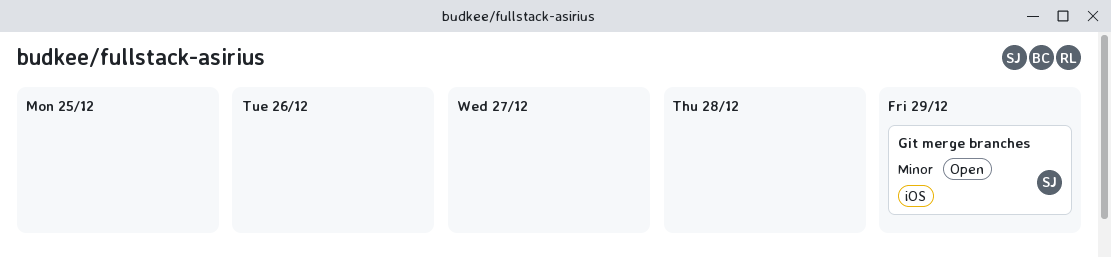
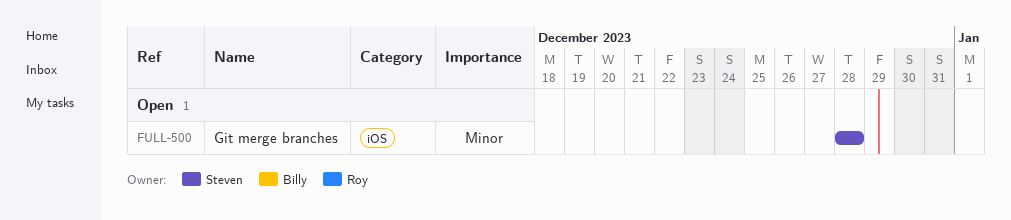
Git merge branches, due: Dec 29 -> Dec 28

